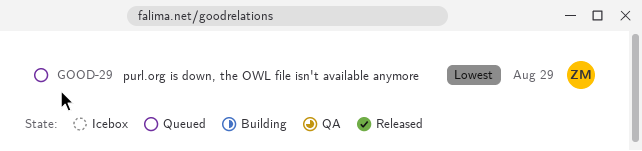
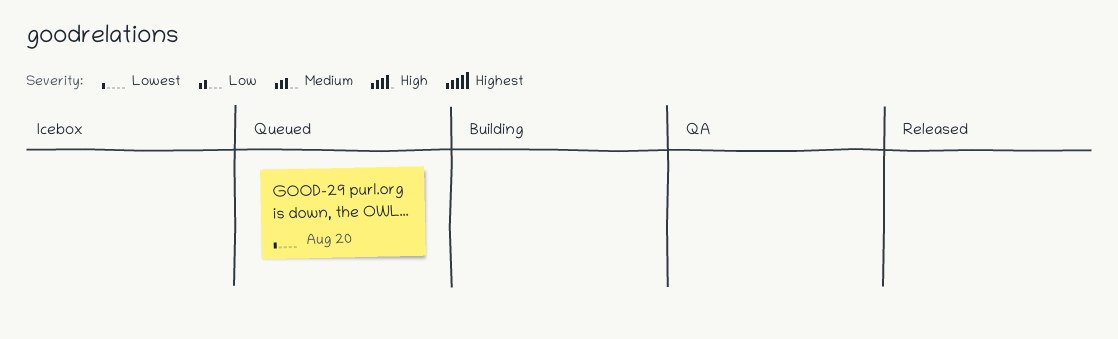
GOOD-29, due: Aug 29 -> Aug 20

